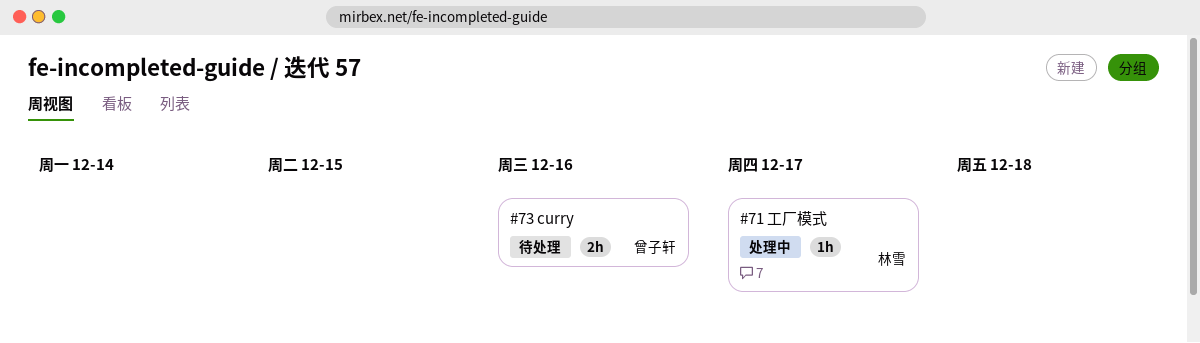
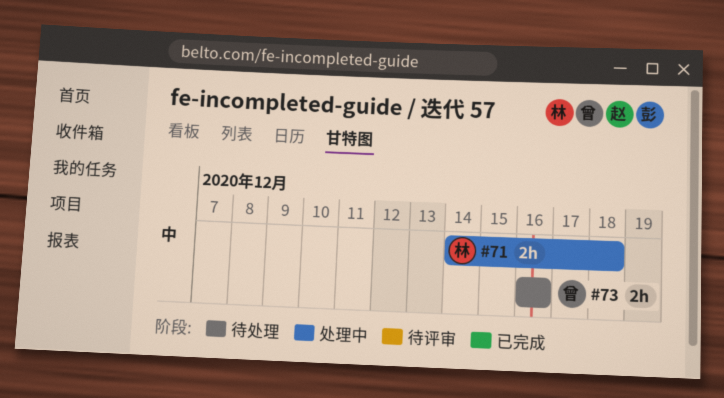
#71, estimate: 1h -> 2h
#71, due: Dec 17 -> Dec 18

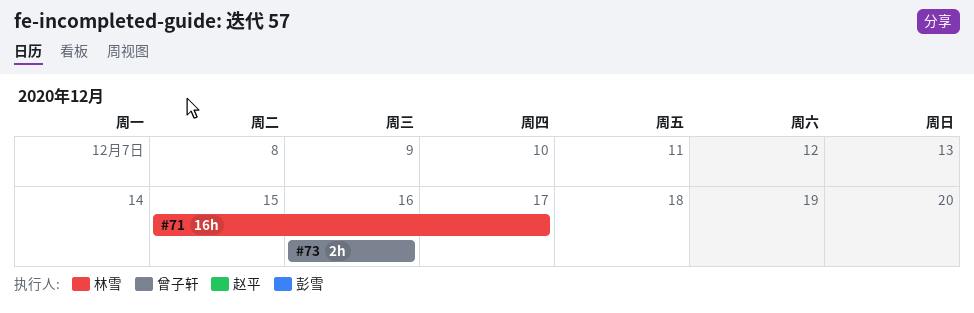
#71, estimate: 2h -> 16h
#71, start: Dec 14 -> Dec 15
#71, due: Dec 18 -> Dec 17

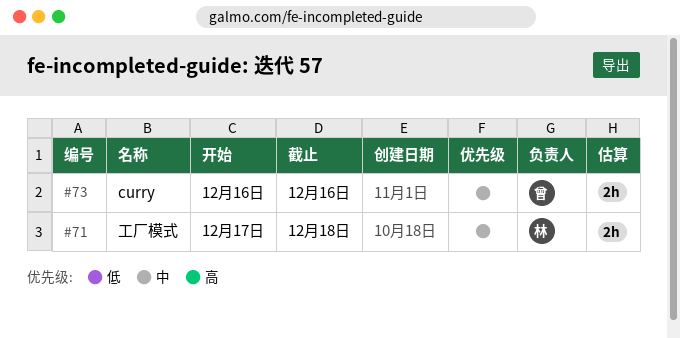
#71, estimate: 16h -> 2h
#71, start: Dec 15 -> Dec 17
#71, due: Dec 17 -> Dec 18

